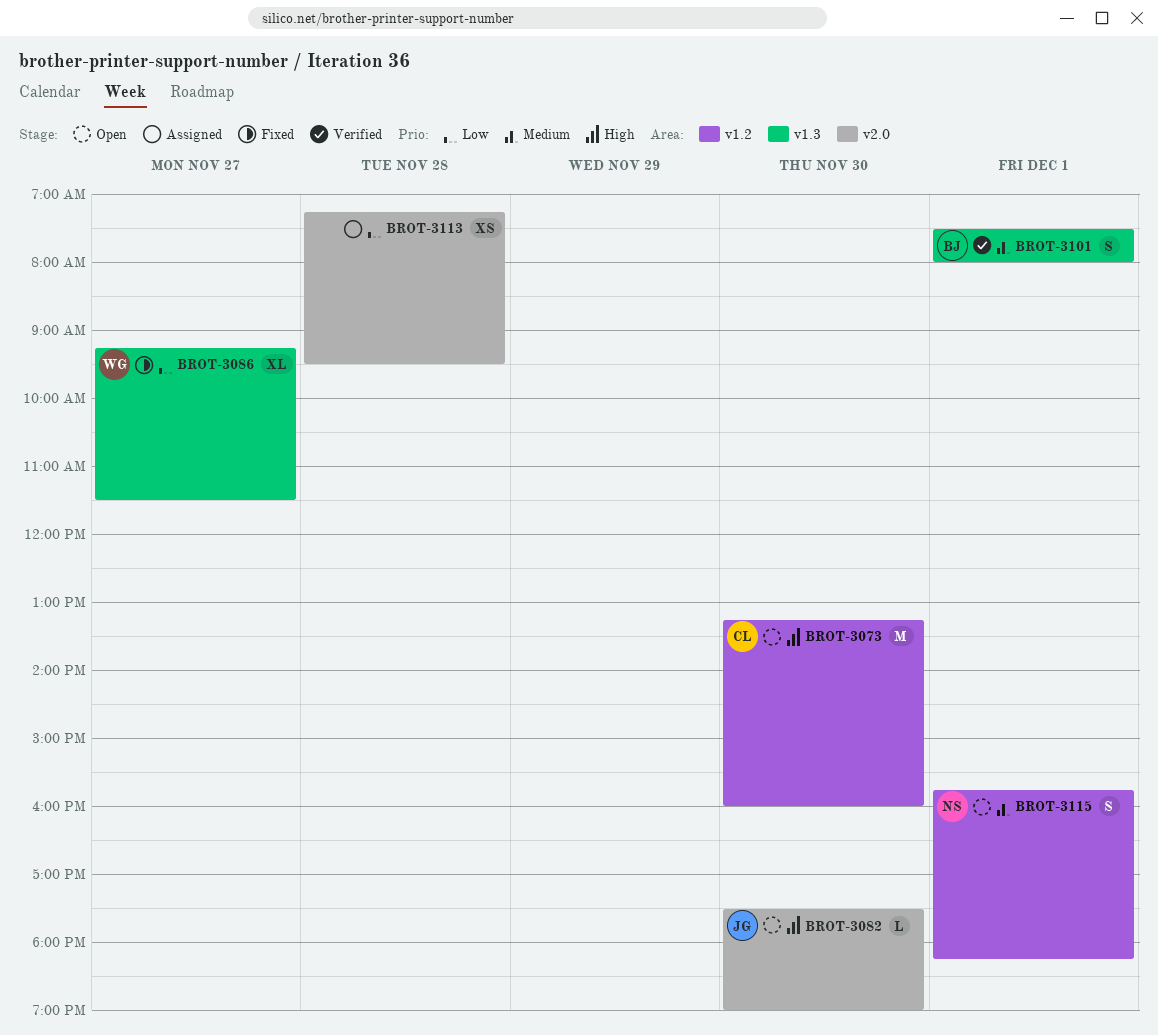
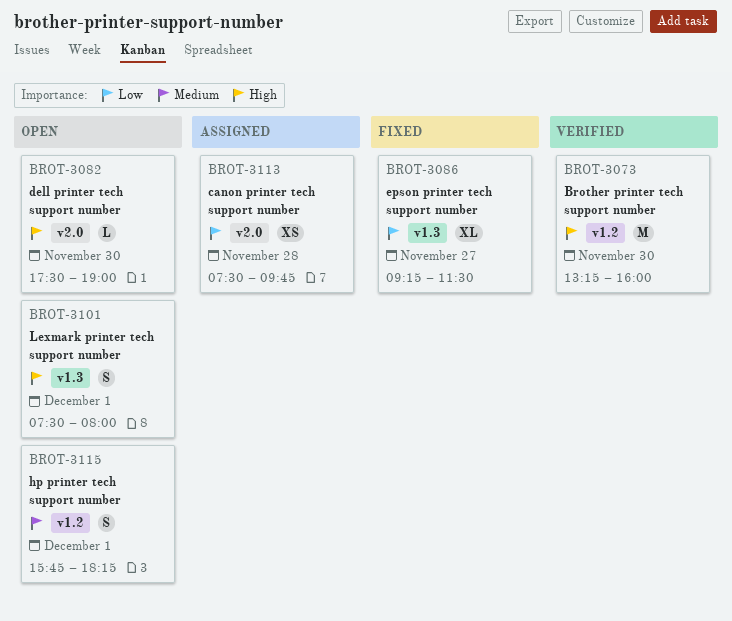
BROT-3073, status: Open -> Verified
BROT-3101, status: Verified -> Open
BROT-3101, priority: Medium -> High
BROT-3113, begins: 07:15 -> 07:30
BROT-3113, ends: 09:30 -> 09:45

